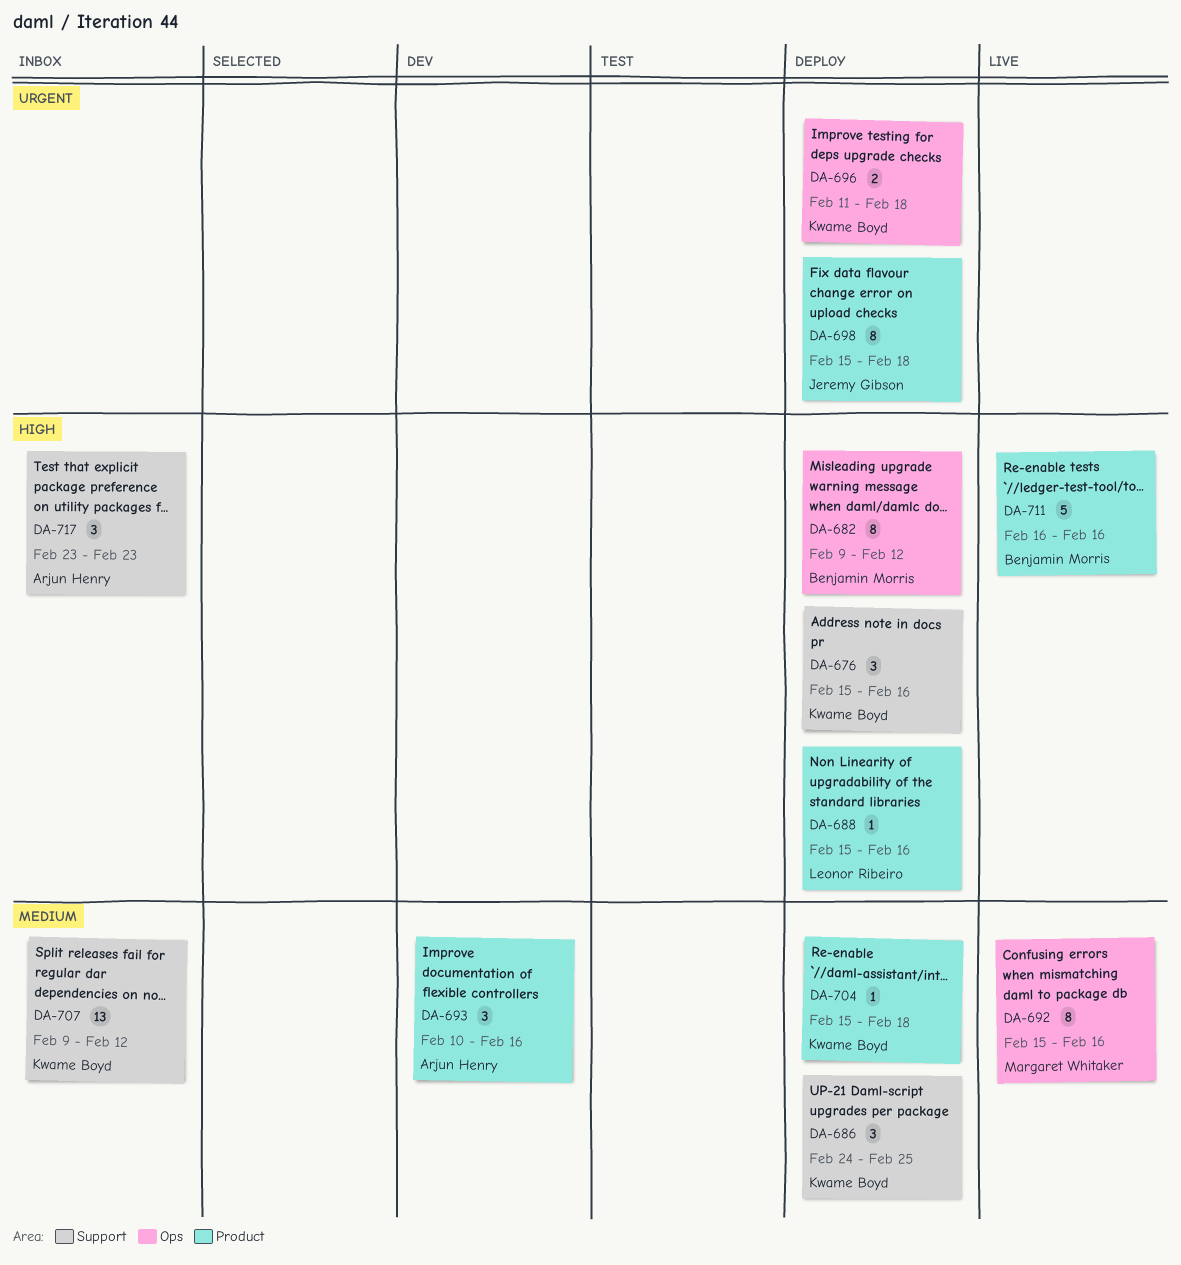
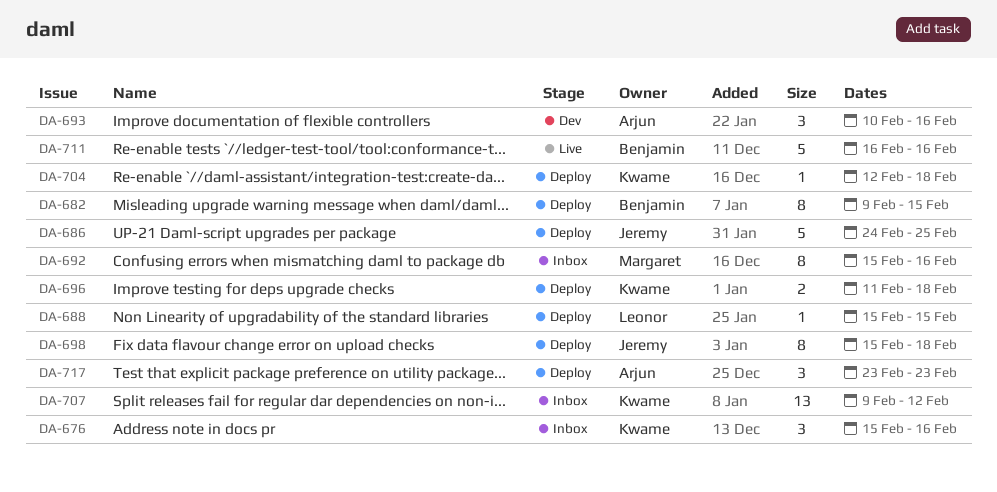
DA-676, status: Deploy -> Inbox
DA-682, due: Feb 12 -> Feb 15
DA-686, owner: Kwame Boyd -> Jeremy Gibson
DA-686, estimate: 3 -> 5
DA-688, due: Feb 16 -> Feb 15
DA-692, status: Live -> Inbox
DA-704, start: Feb 15 -> Feb 12
DA-717, status: Inbox -> Deploy

